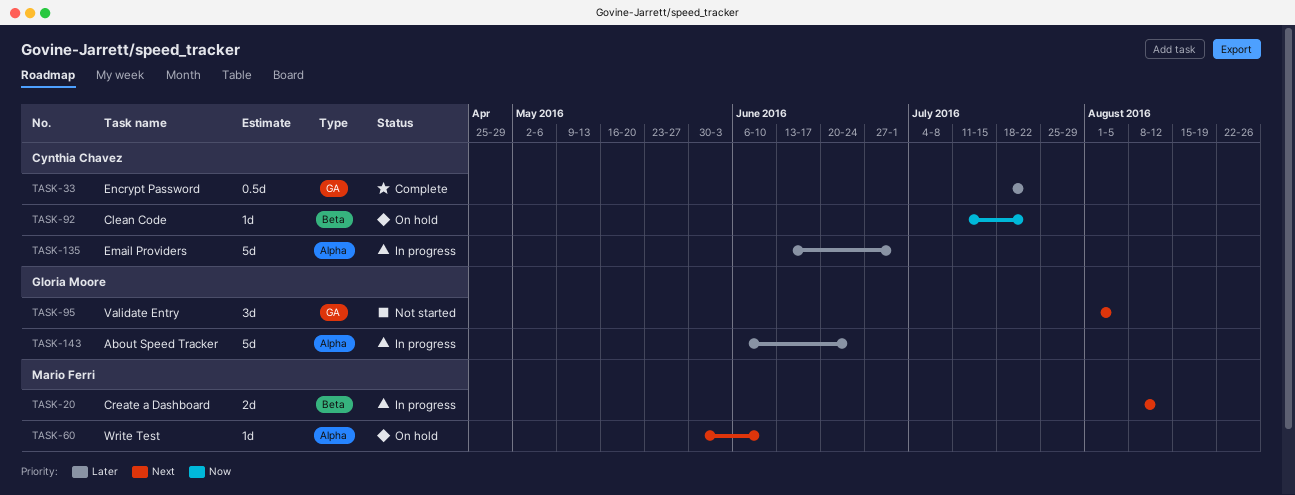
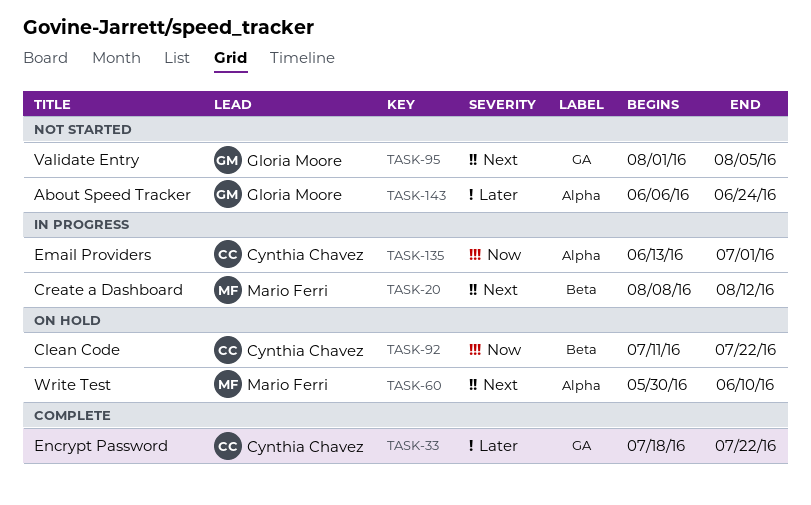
TASK-135, priority: Later -> Now
TASK-143, status: In progress -> Not started

